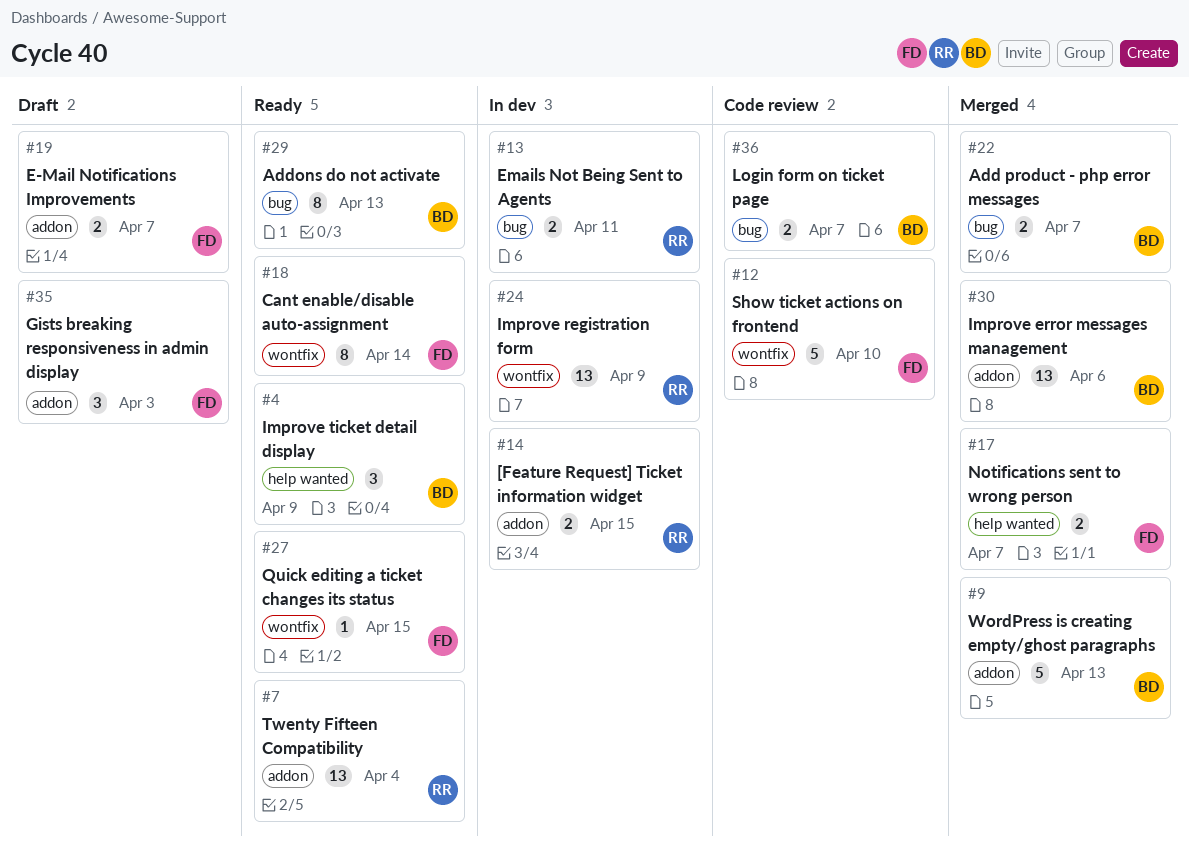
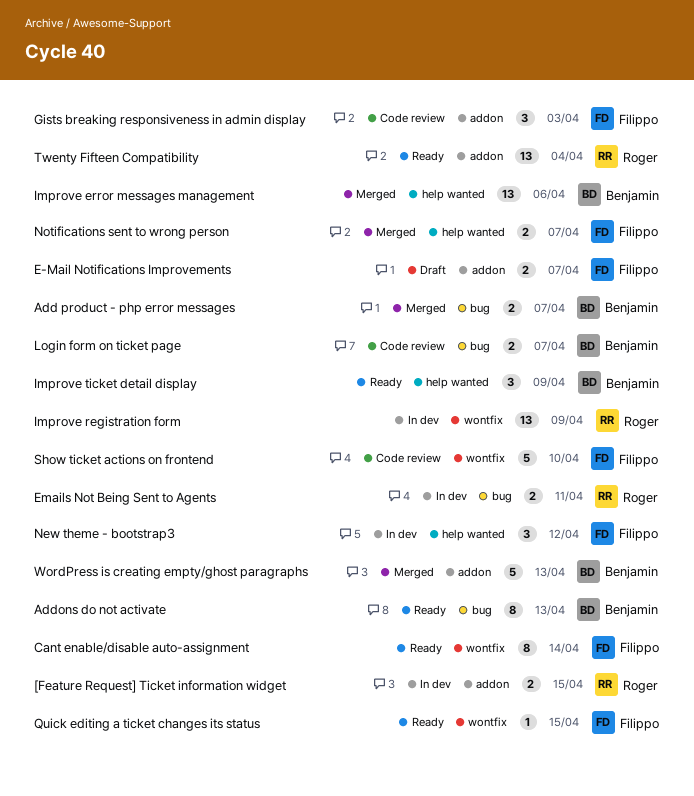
Gists breaking responsiveness in admin display, status: Draft -> Code review
Improve error messages management, label: addon -> help wanted
New theme - bootstrap3: none -> present

